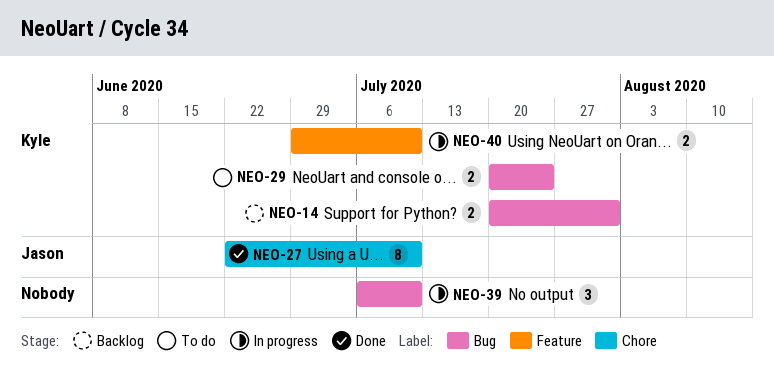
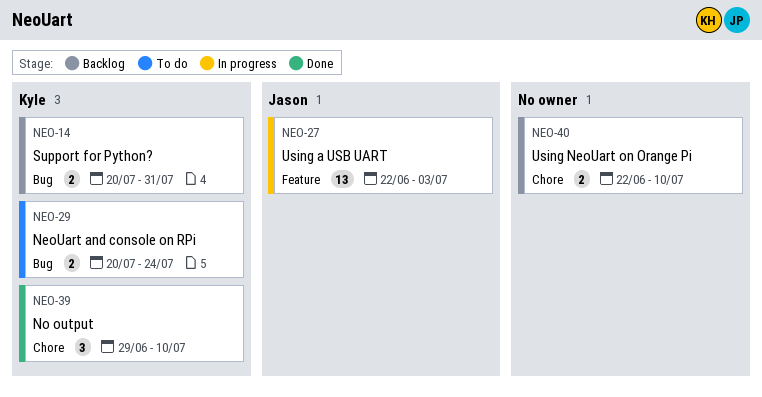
NEO-27, status: Done -> In progress
NEO-27, label: Chore -> Feature
NEO-27, estimate: 8 -> 13
NEO-27, due: Jul 10 -> Jul 3
NEO-39, status: In progress -> Done
NEO-39, owner: none -> Kyle
NEO-39, label: Bug -> Chore
NEO-39, start: Jul 6 -> Jun 29
NEO-40, status: In progress -> Backlog
NEO-40, owner: Kyle -> none
NEO-40, label: Feature -> Chore
NEO-40, start: Jun 29 -> Jun 22

